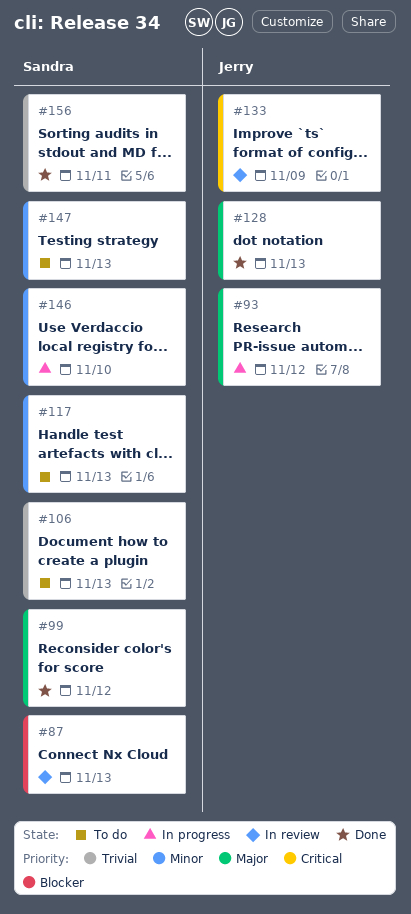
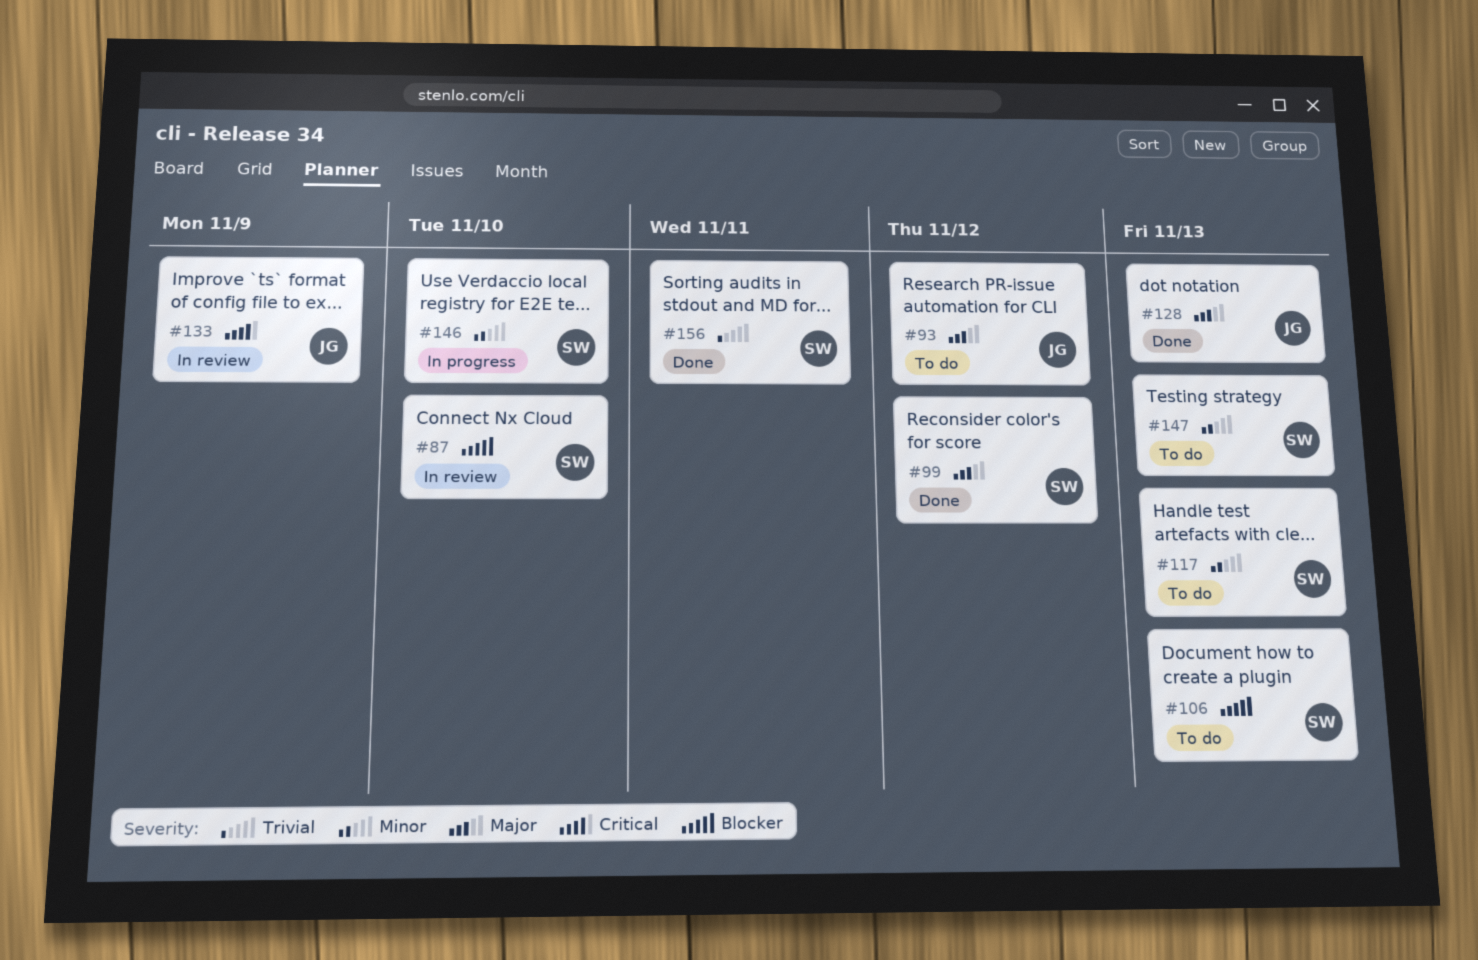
#87, due: Nov 13 -> Nov 10
#93, status: In progress -> To do
#106, priority: Trivial -> Blocker

